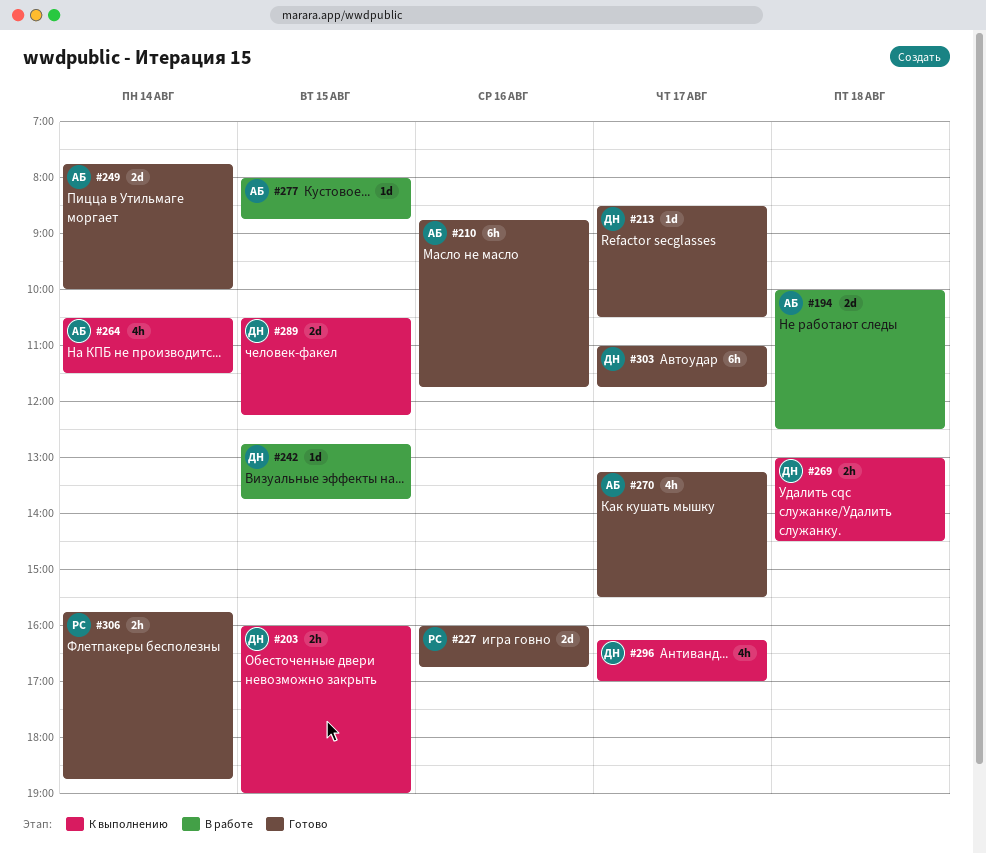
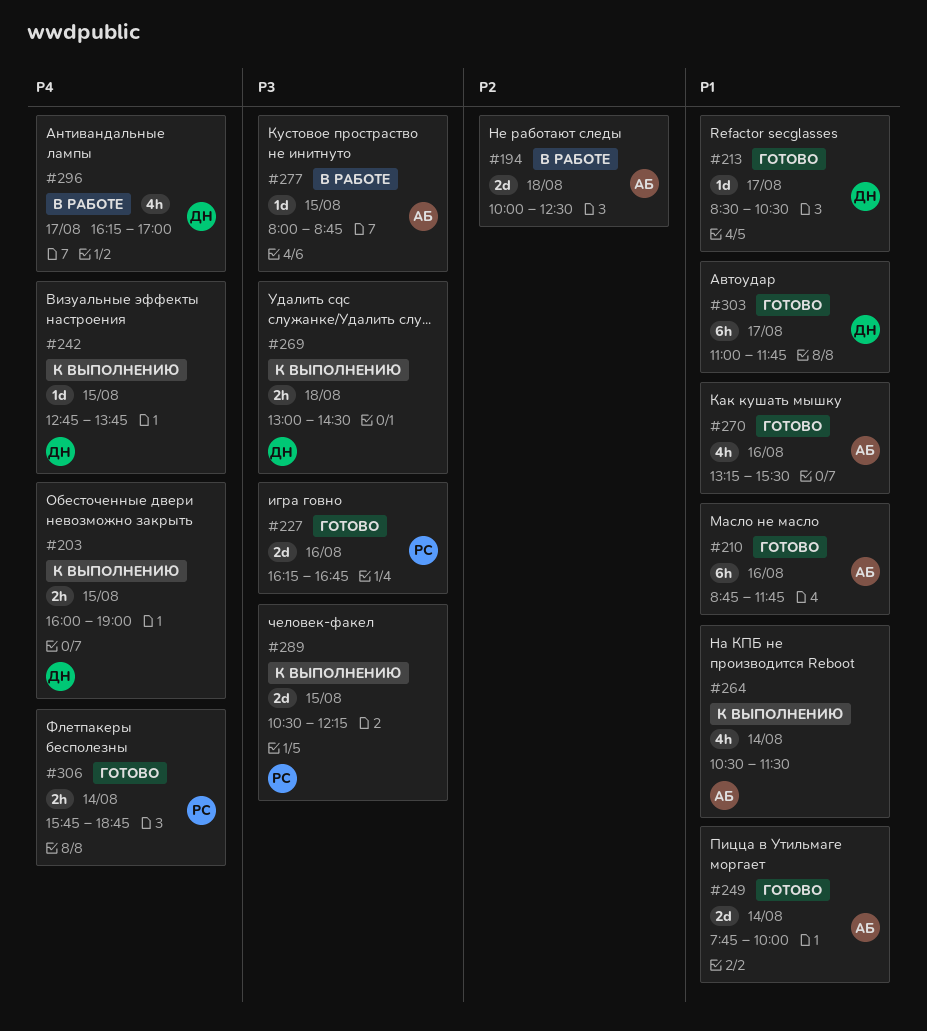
#227, begins: 16:00 -> 16:15
#242, status: В работе -> К выполнению
#270, day: Aug 17 -> Aug 16
#289, owner: ДН -> РС
#296, status: К выполнению -> В работе

